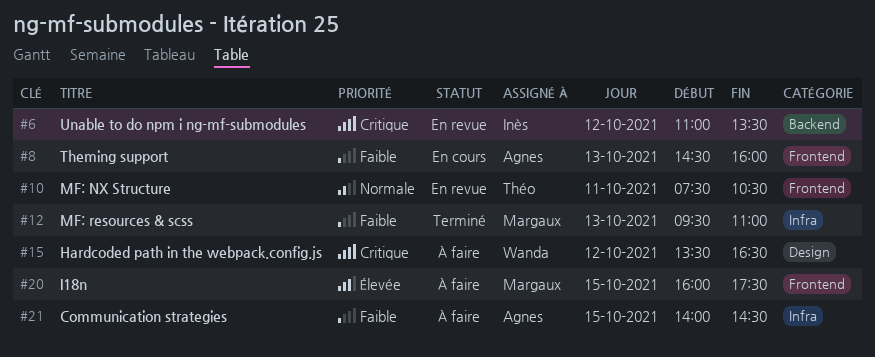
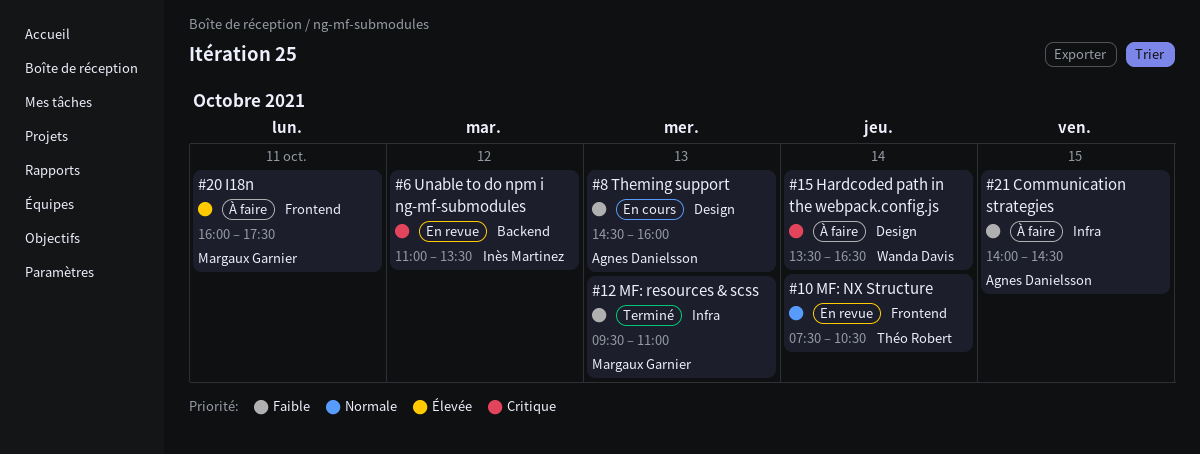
#8, label: Frontend -> Design
#10, day: Oct 11 -> Oct 14
#15, day: Oct 12 -> Oct 14
#20, day: Oct 15 -> Oct 11

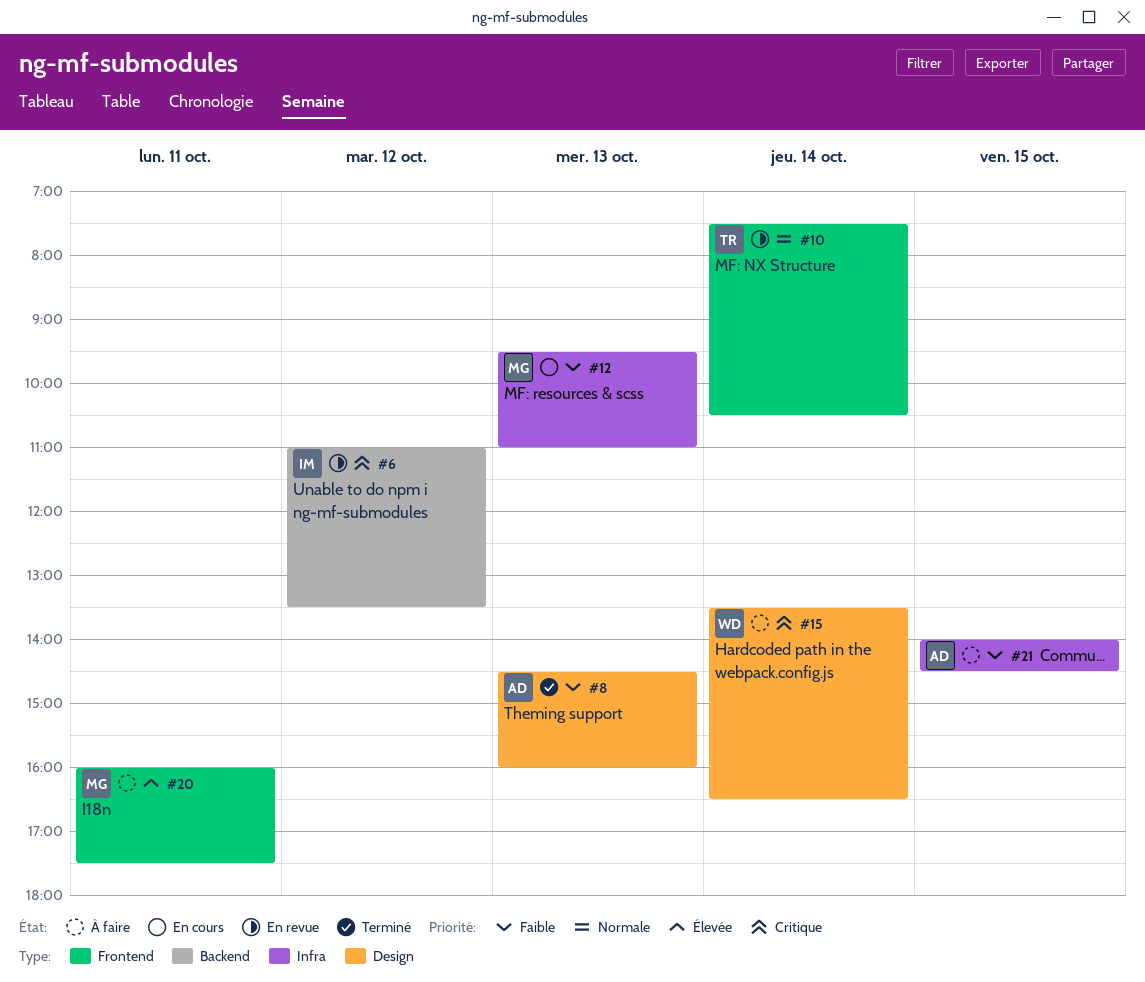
#8, status: En cours -> Terminé
#12, status: Terminé -> En cours

